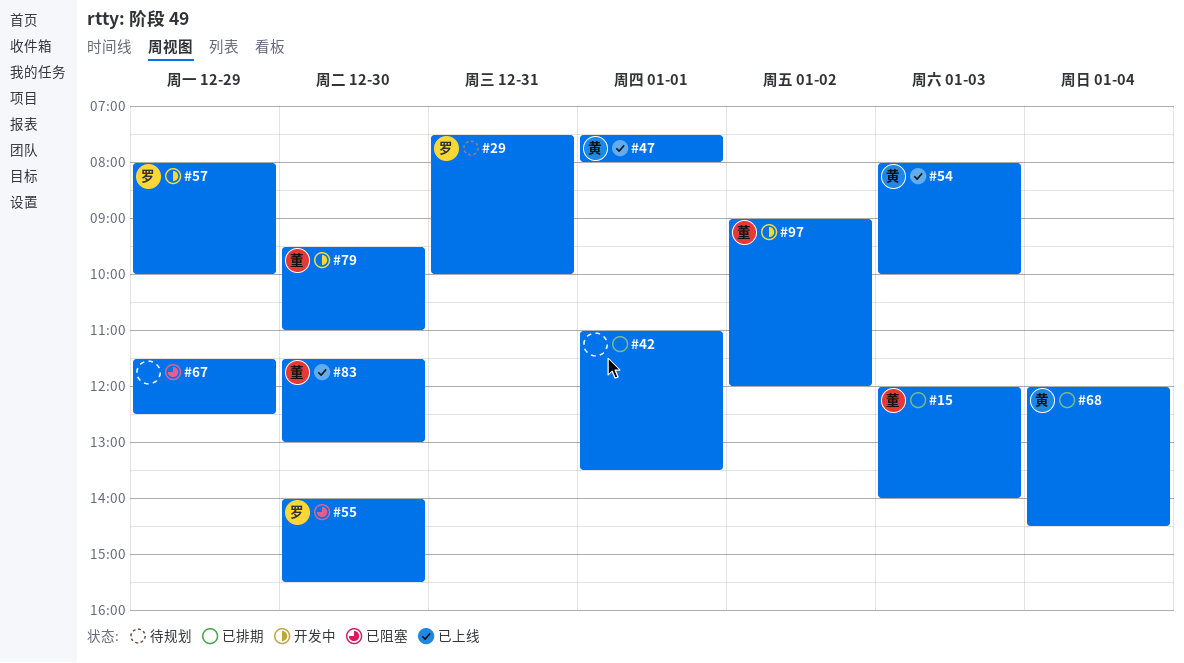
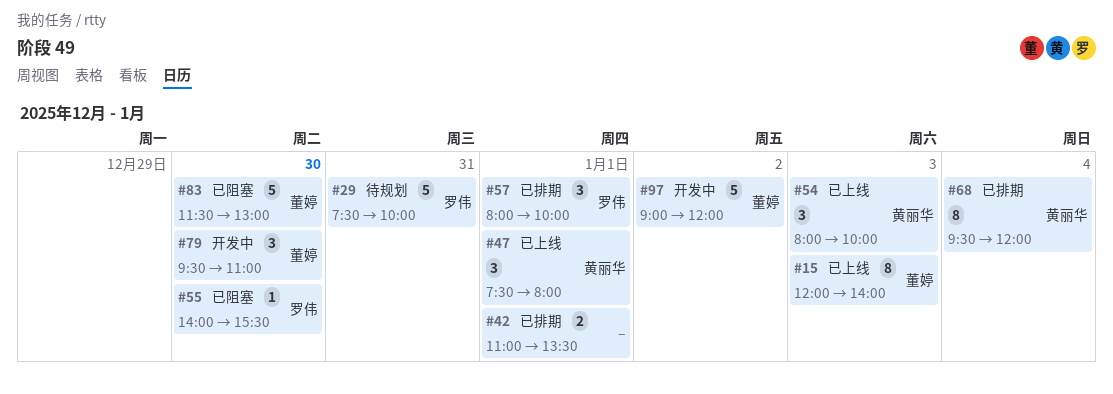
#15, status: 已排期 -> 已上线
#57, status: 开发中 -> 已排期
#57, day: Dec 29 -> Jan 1
#67: present -> none
#68, begins: 12:00 -> 09:30
#68, ends: 14:30 -> 12:00
#83, status: 已上线 -> 已阻塞

